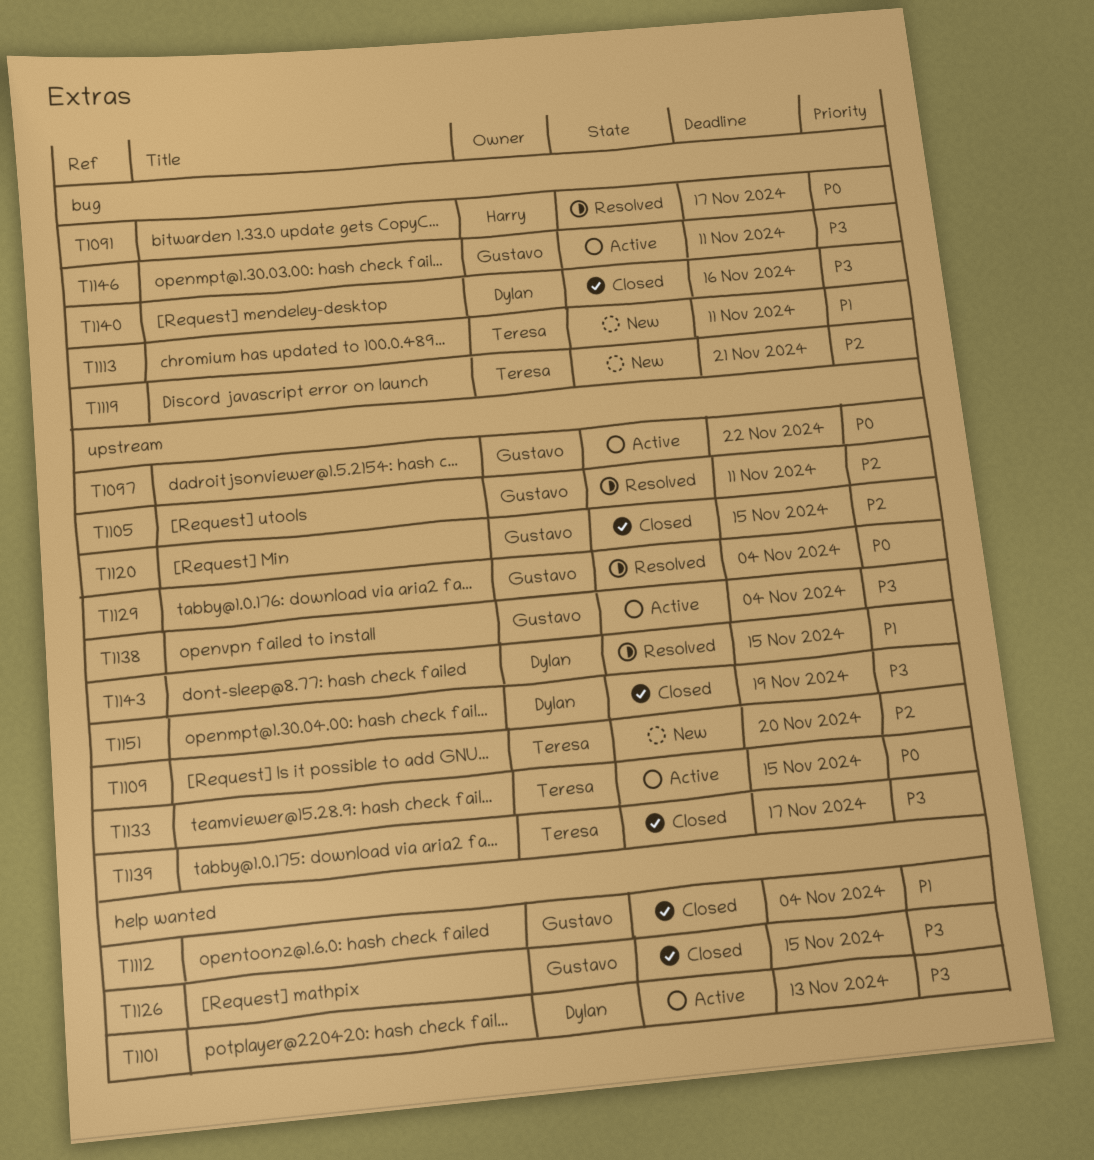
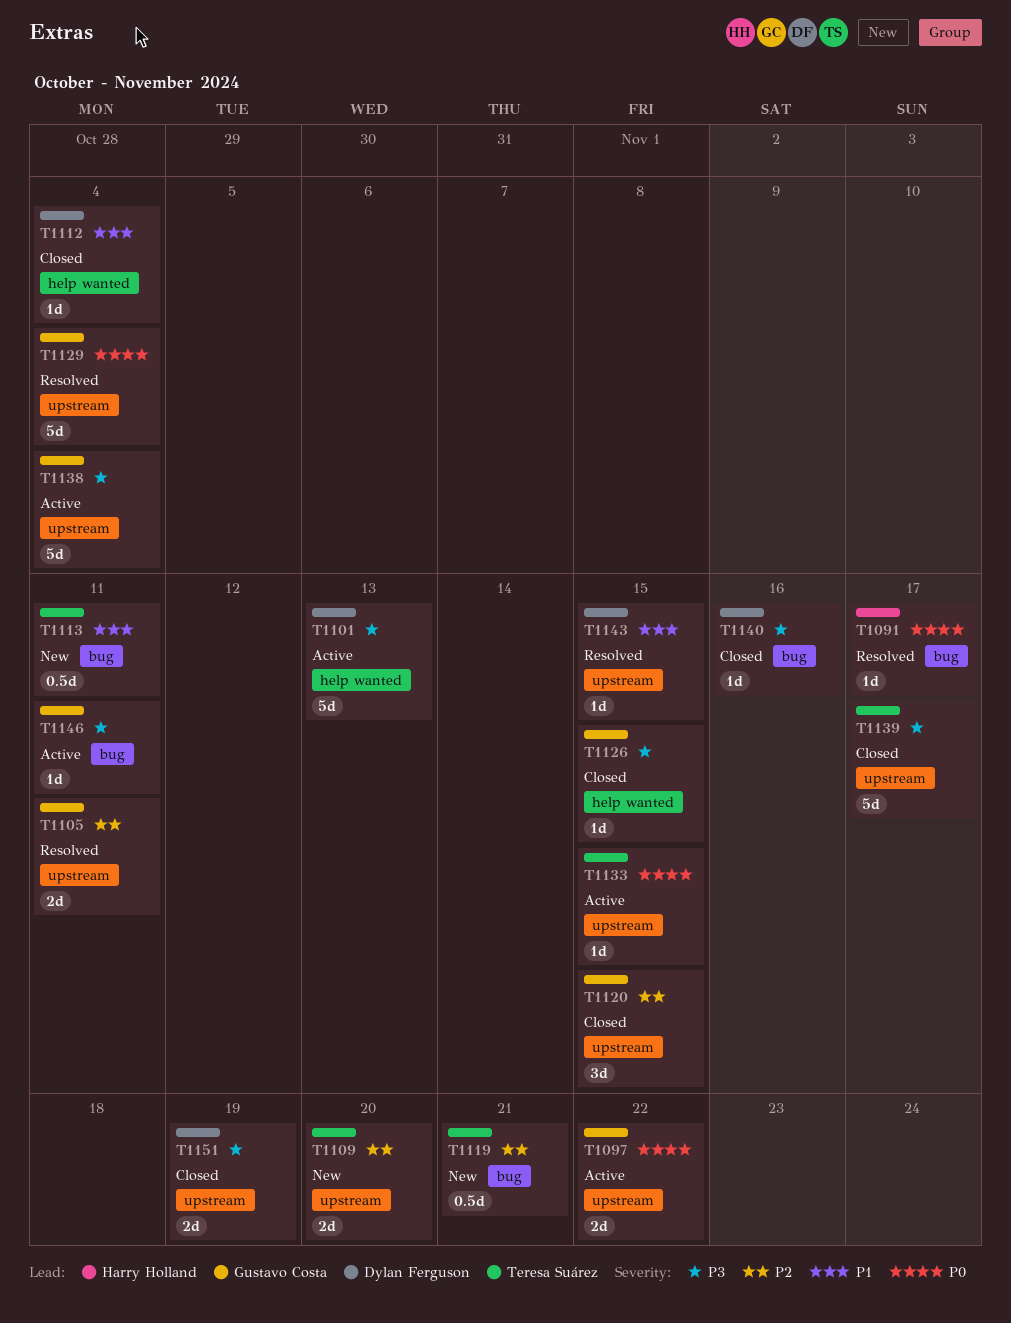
T1112, owner: Gustavo Costa -> Dylan Ferguson

